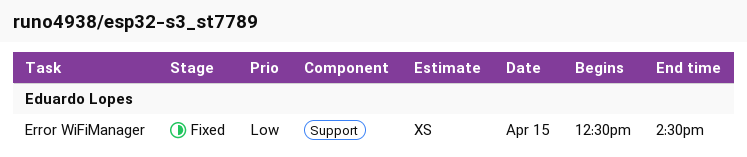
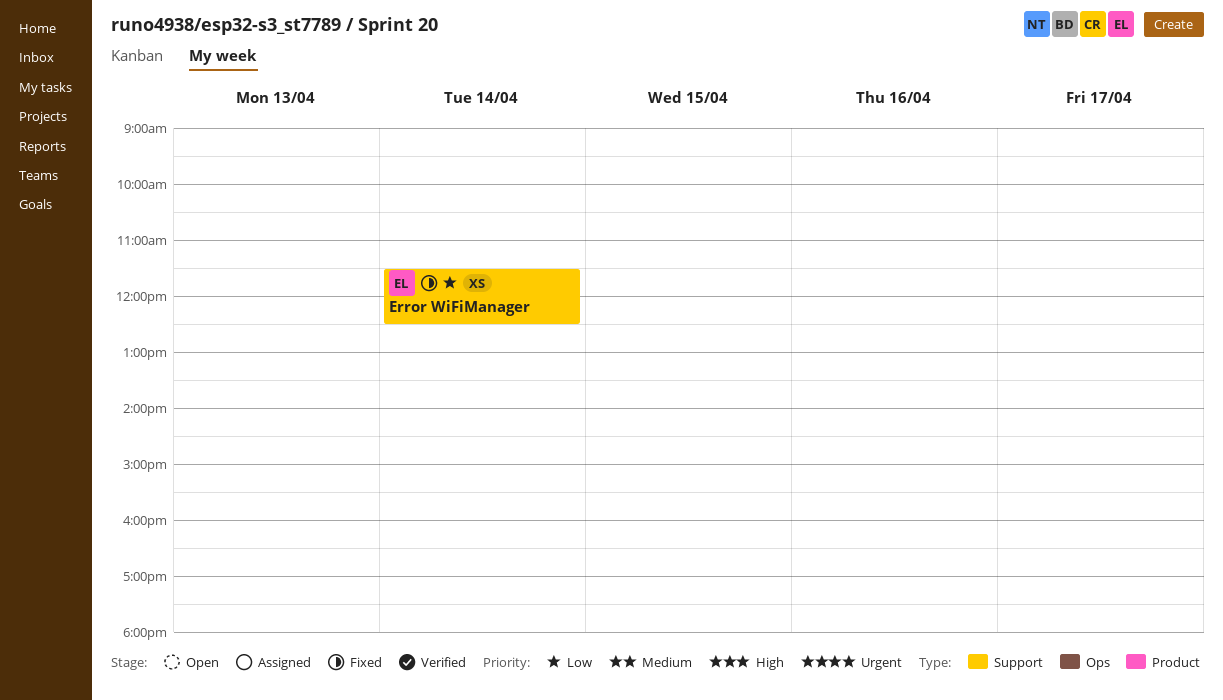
Error WiFiManager, day: Apr 15 -> Apr 14
Error WiFiManager, begins: 12:30 -> 11:30
Error WiFiManager, ends: 14:30 -> 12:30

